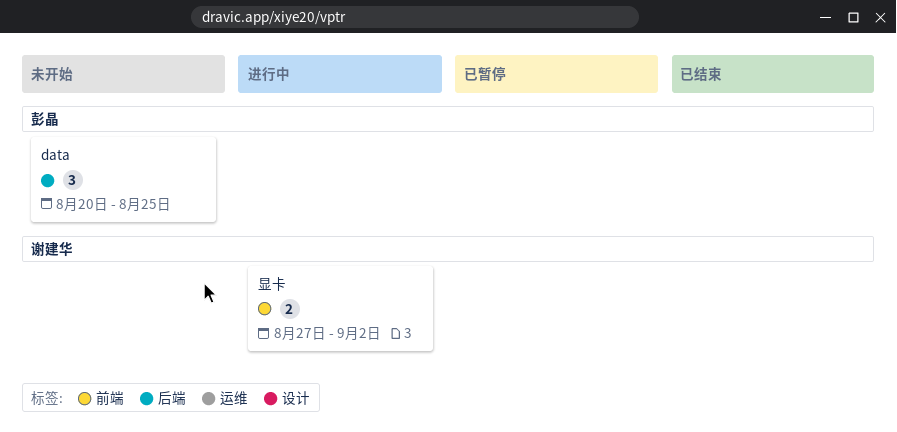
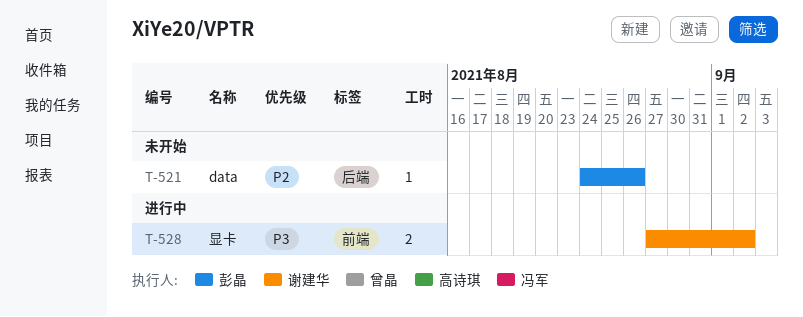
data, estimate: 3 -> 1
data, start: Aug 20 -> Aug 24
data, due: Aug 25 -> Aug 26

